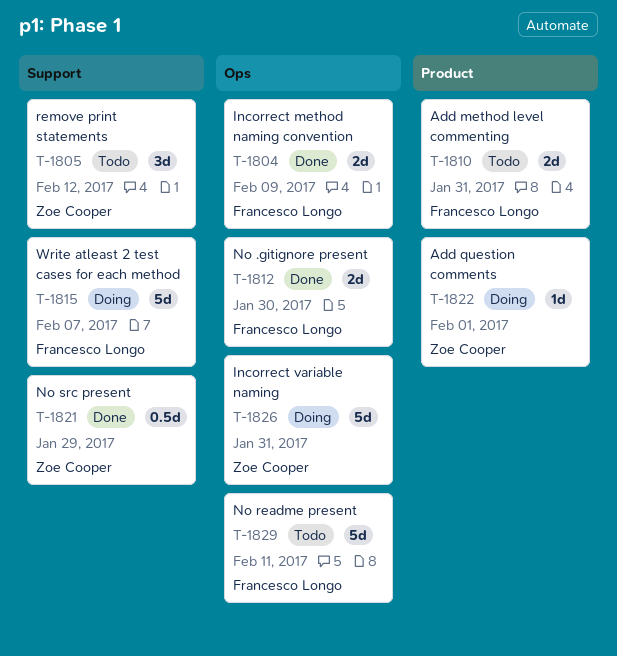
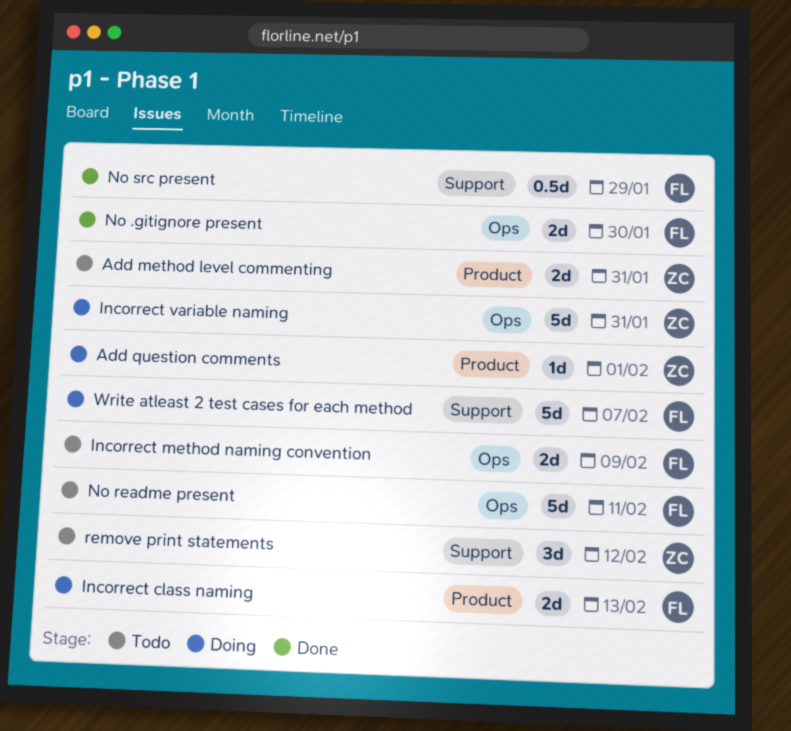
Add method level commenting, owner: Francesco Longo -> Zoe Cooper
Incorrect class naming: none -> present
Incorrect method naming convention, status: Done -> Todo
No src present, owner: Zoe Cooper -> Francesco Longo

